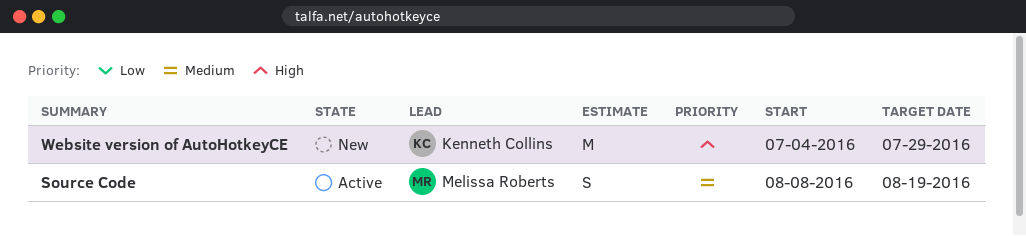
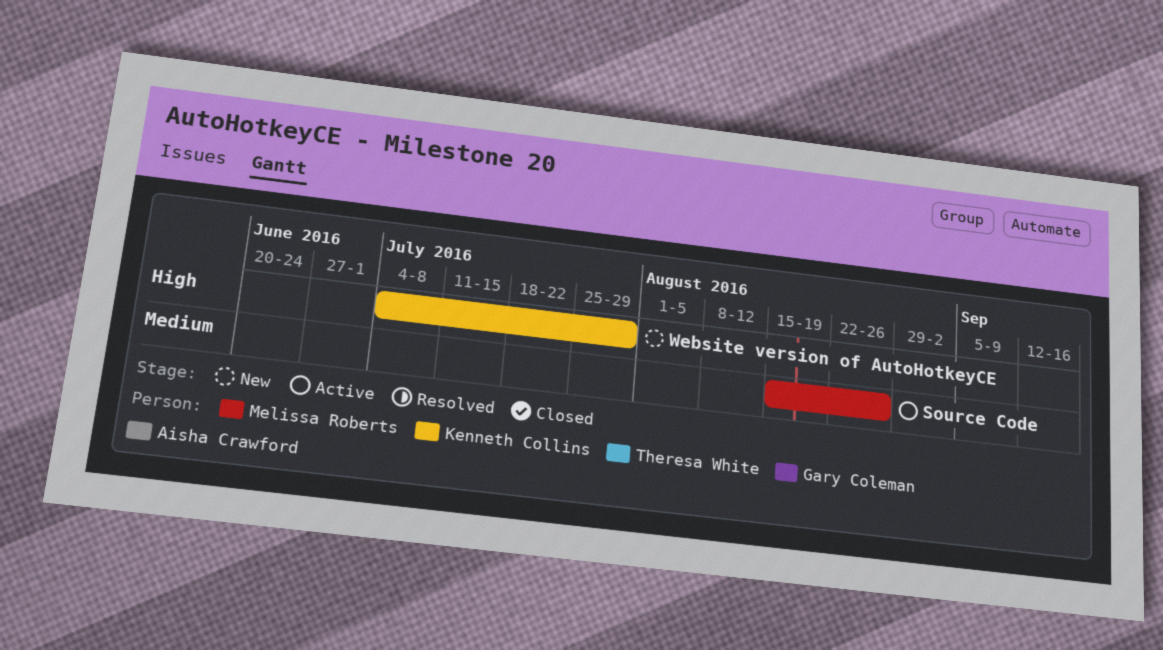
Source Code, start: Aug 8 -> Aug 15
Source Code, due: Aug 19 -> Aug 26

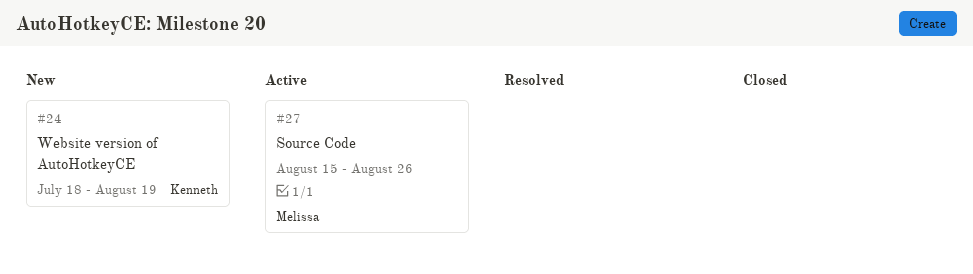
Website version of AutoHotkeyCE, start: Jul 4 -> Jul 18
Website version of AutoHotkeyCE, due: Jul 29 -> Aug 19

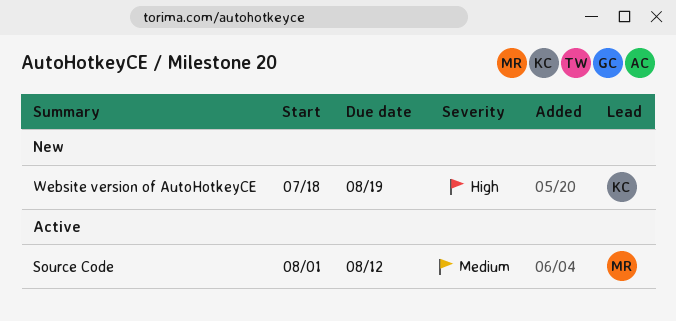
Source Code, start: Aug 15 -> Aug 1
Source Code, due: Aug 26 -> Aug 12

